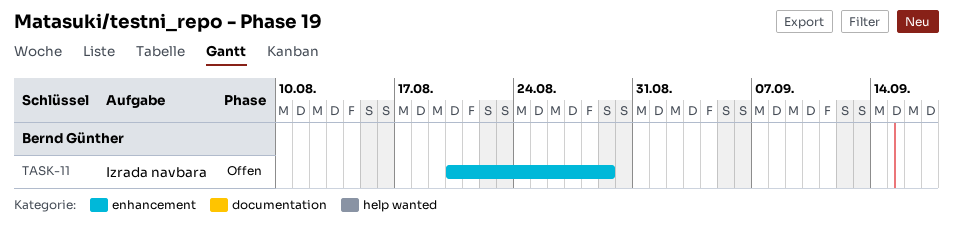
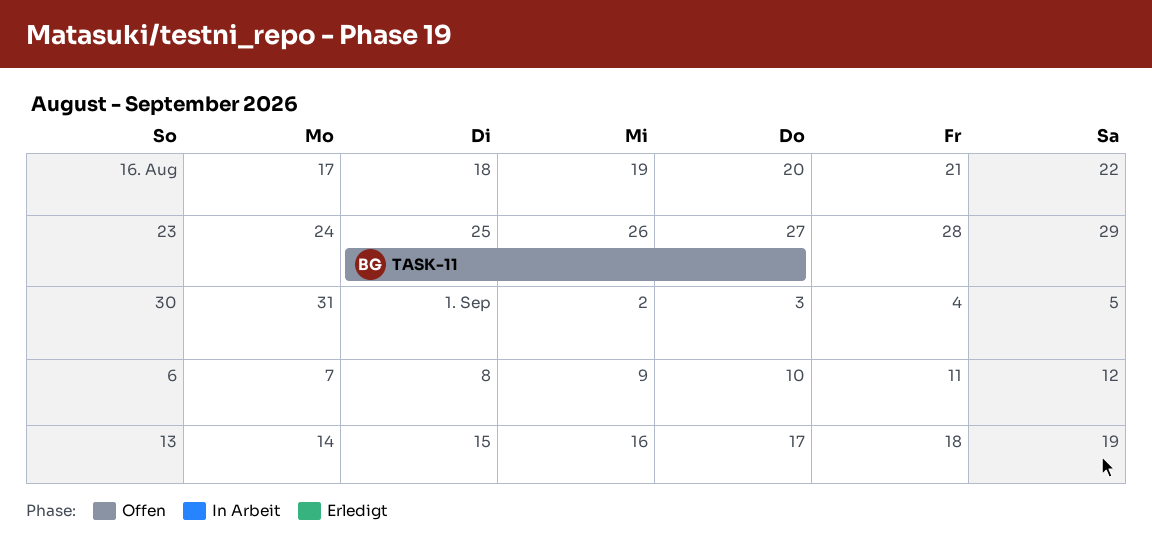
TASK-11, start: Aug 20 -> Aug 25
TASK-11, due: Aug 29 -> Aug 27

